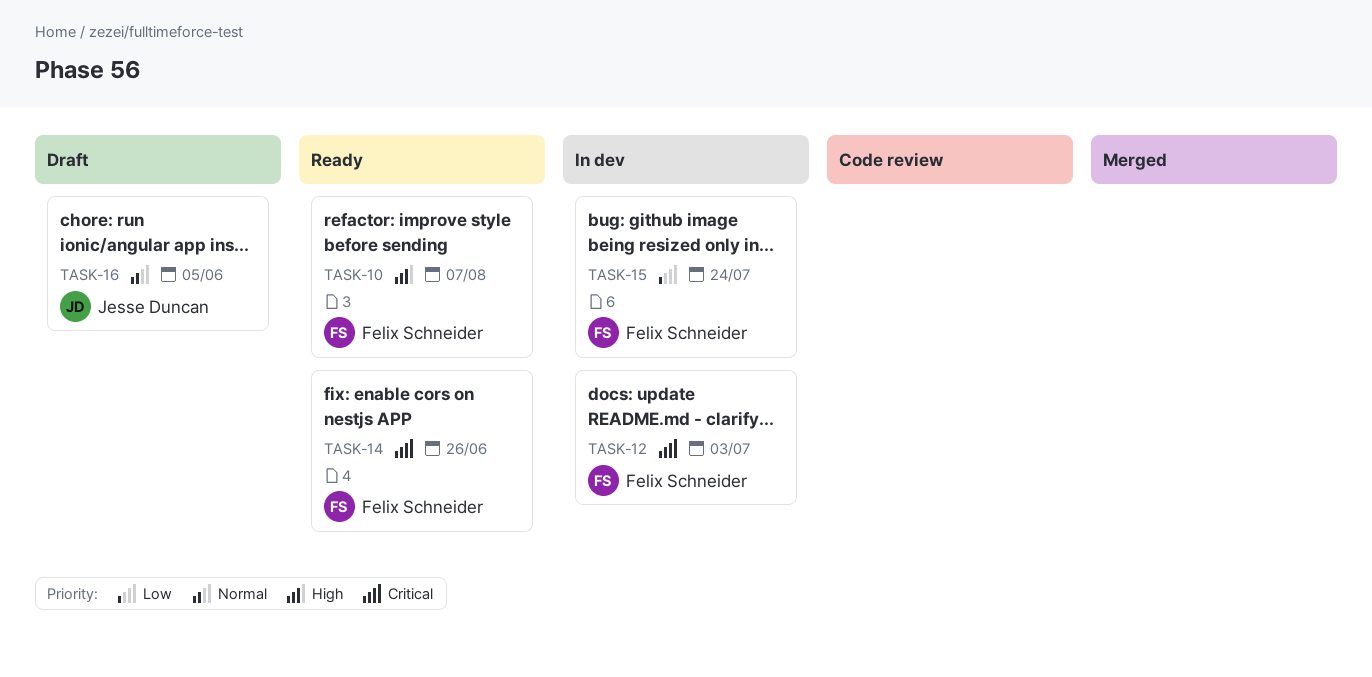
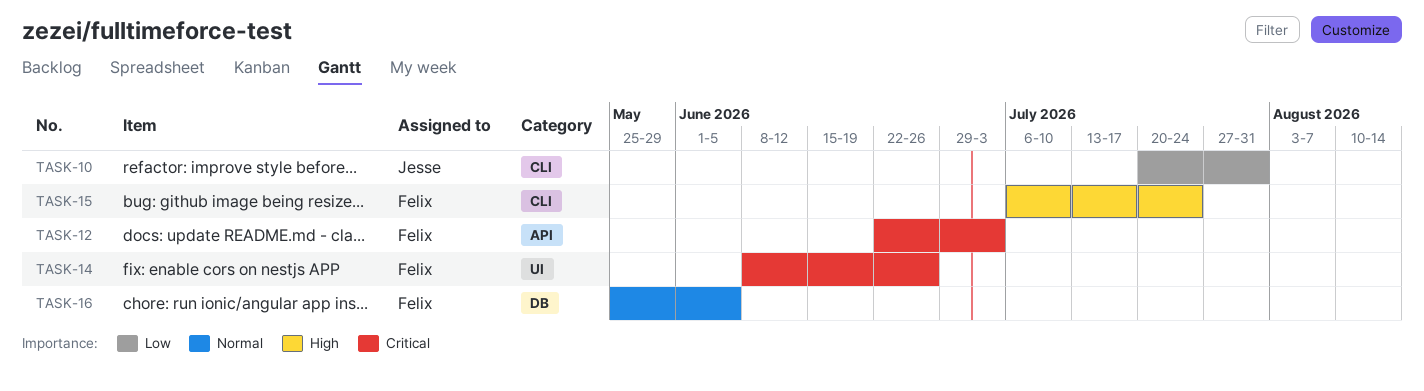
TASK-10, owner: Felix Schneider -> Jesse Duncan
TASK-10, priority: High -> Low
TASK-10, due: Aug 7 -> Jul 31
TASK-15, priority: Low -> High
TASK-16, owner: Jesse Duncan -> Felix Schneider

